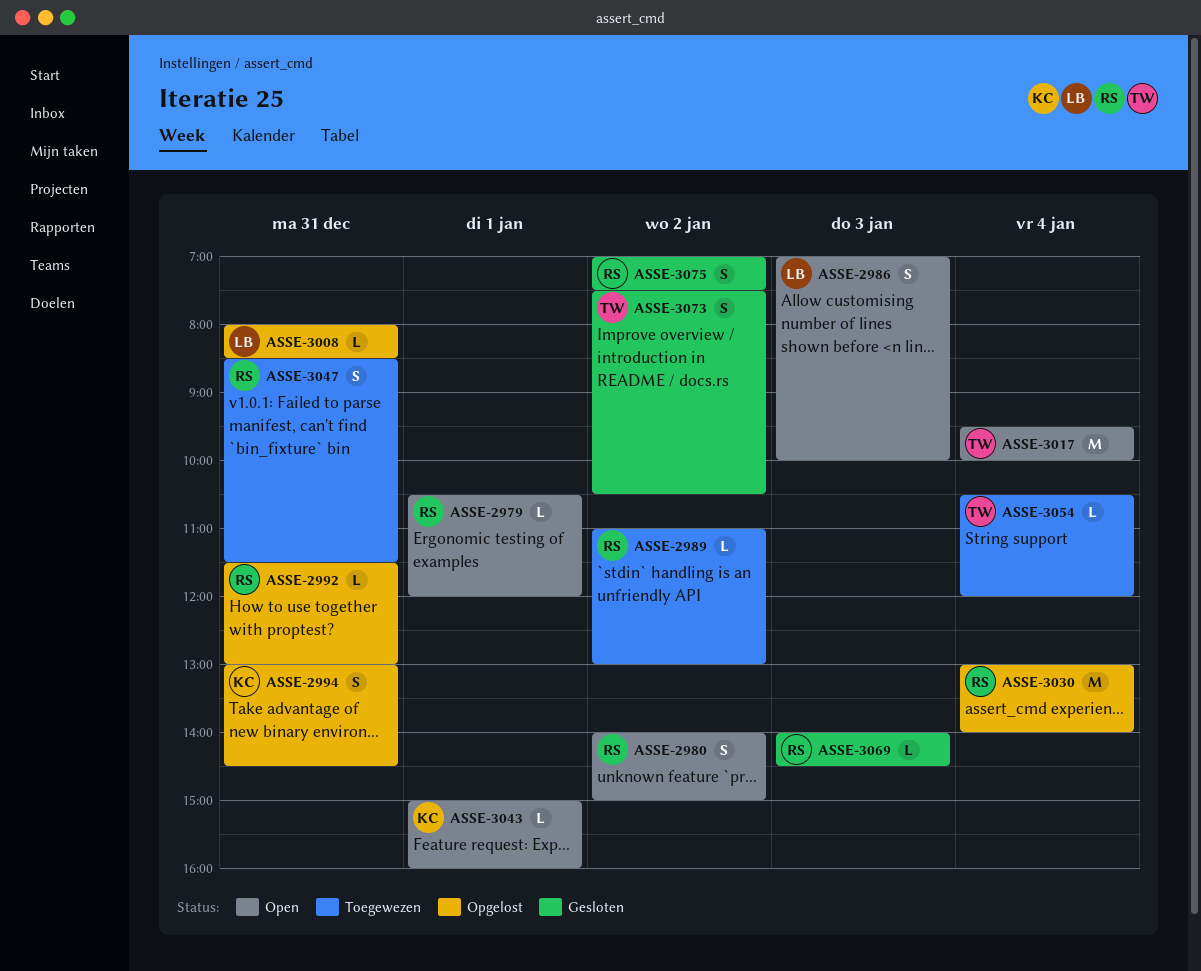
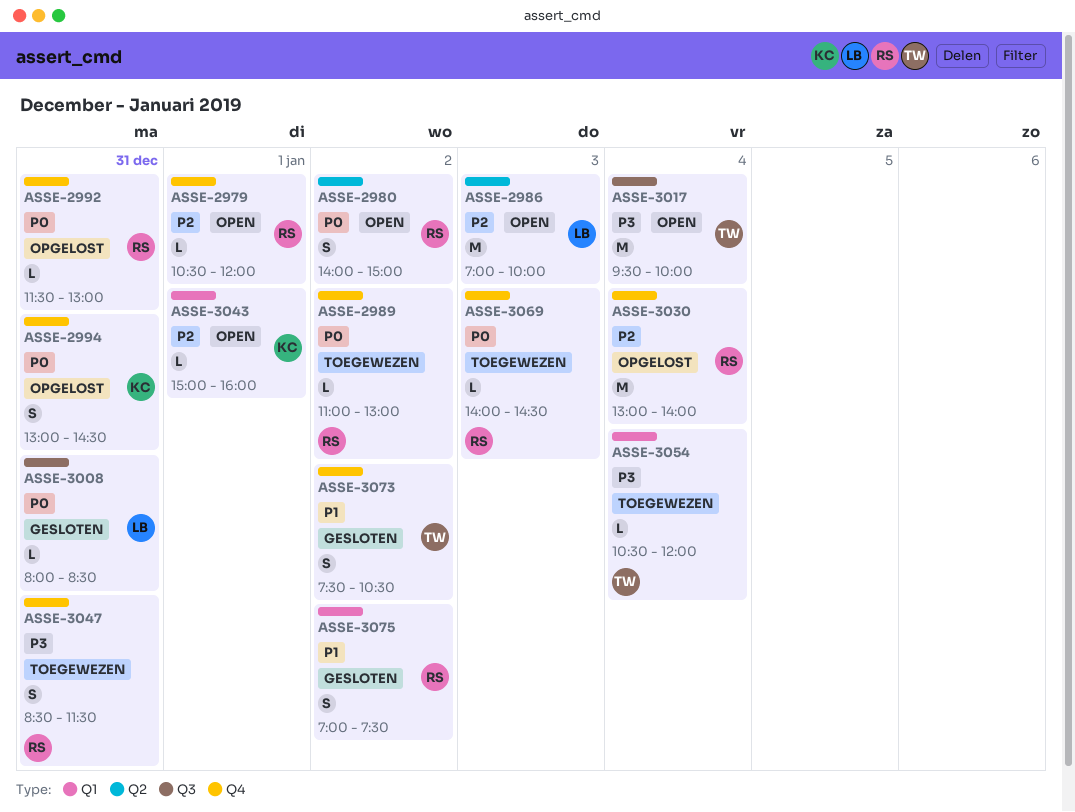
ASSE-2986, estimate: S -> M
ASSE-3008, status: Opgelost -> Gesloten
ASSE-3069, status: Gesloten -> Toegewezen

